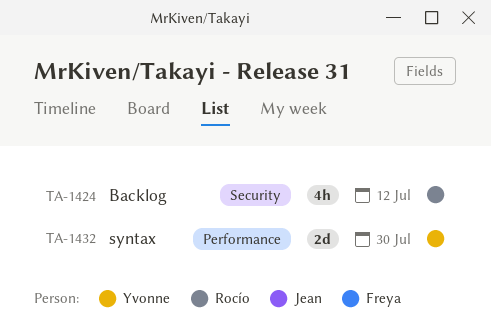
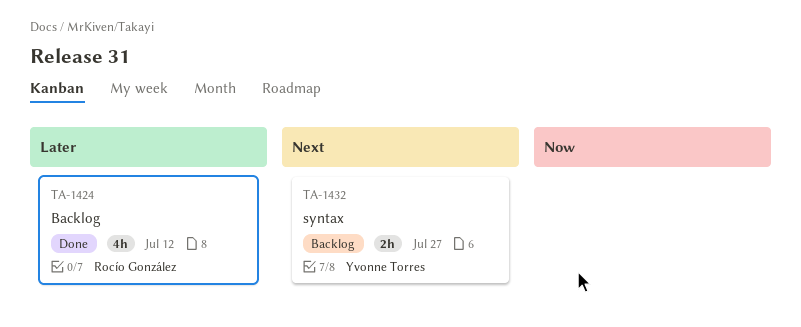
TA-1432, estimate: 2d -> 2h
TA-1432, due: Jul 30 -> Jul 27

